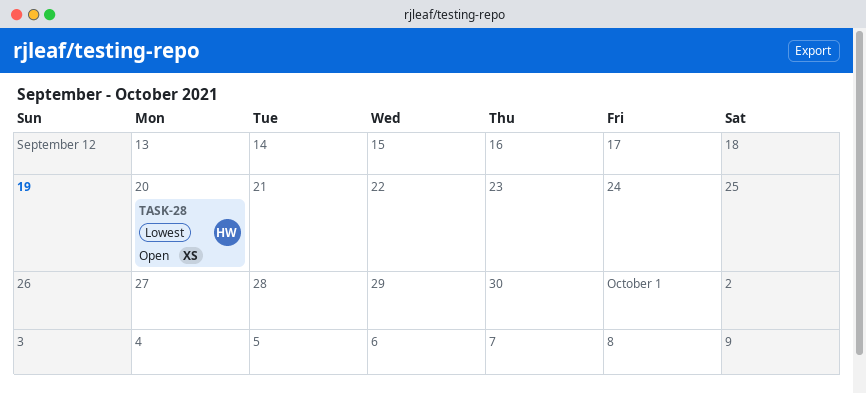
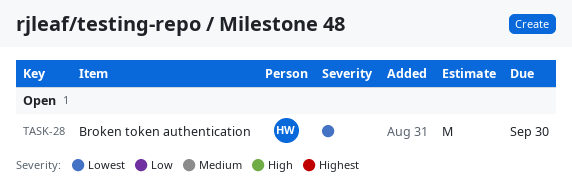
TASK-28, estimate: XS -> M
TASK-28, due: Sep 20 -> Sep 30

